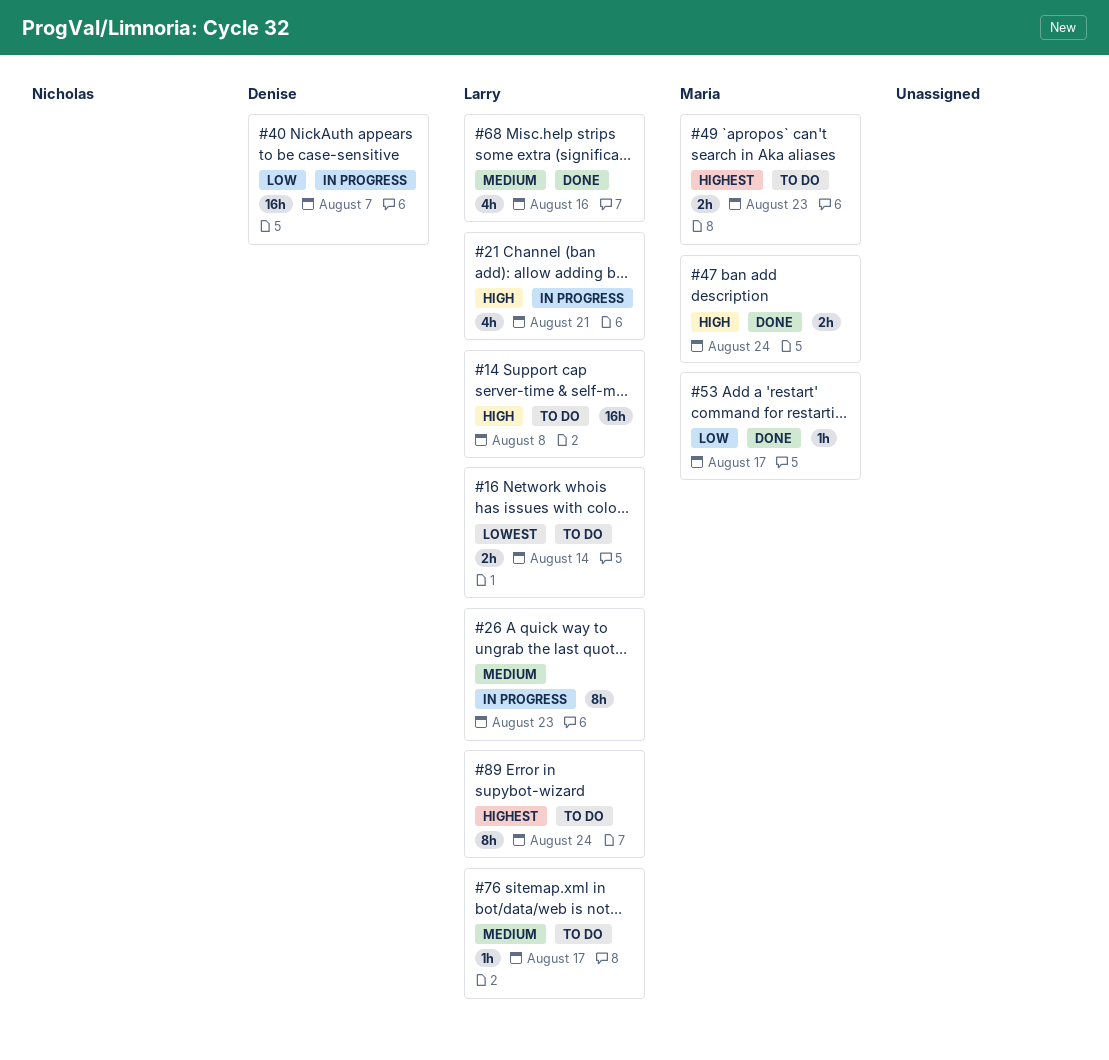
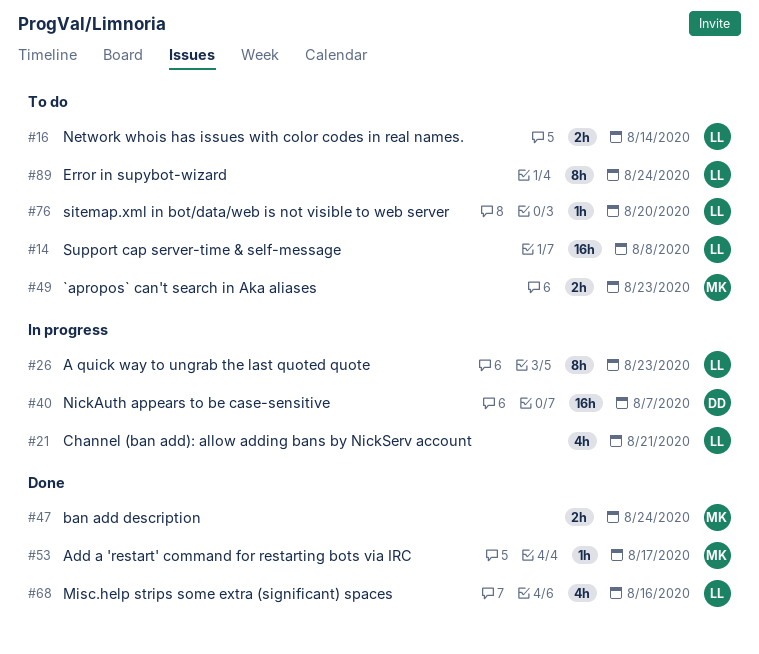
#76, due: Aug 17 -> Aug 20

